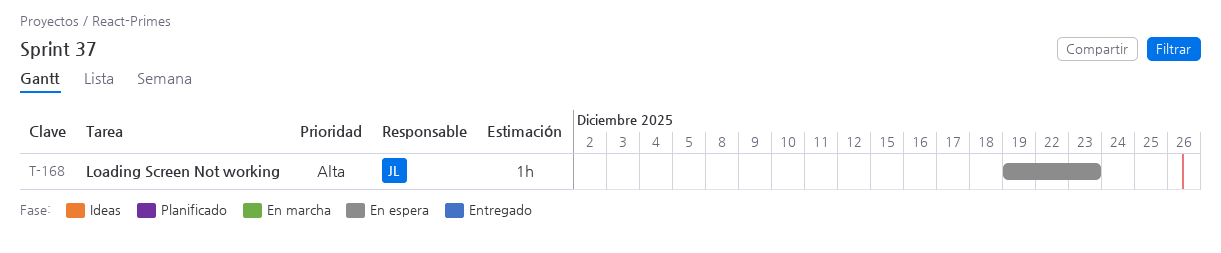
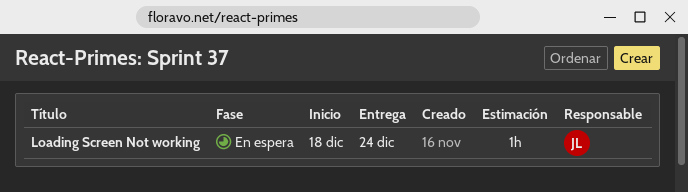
Loading Screen Not working, start: Dec 19 -> Dec 18
Loading Screen Not working, due: Dec 23 -> Dec 24

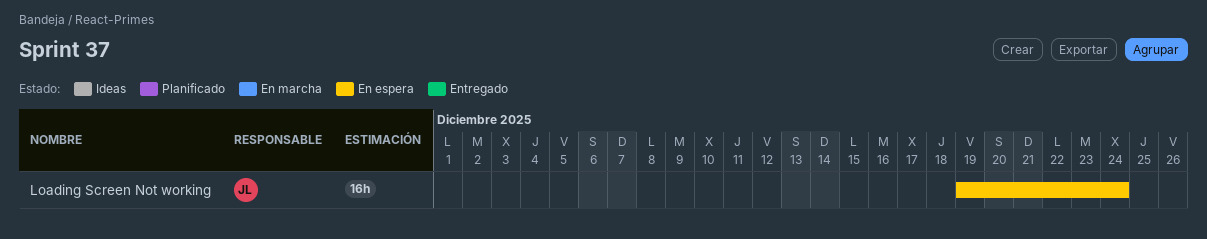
Loading Screen Not working, estimate: 1h -> 16h
Loading Screen Not working, start: Dec 18 -> Dec 19

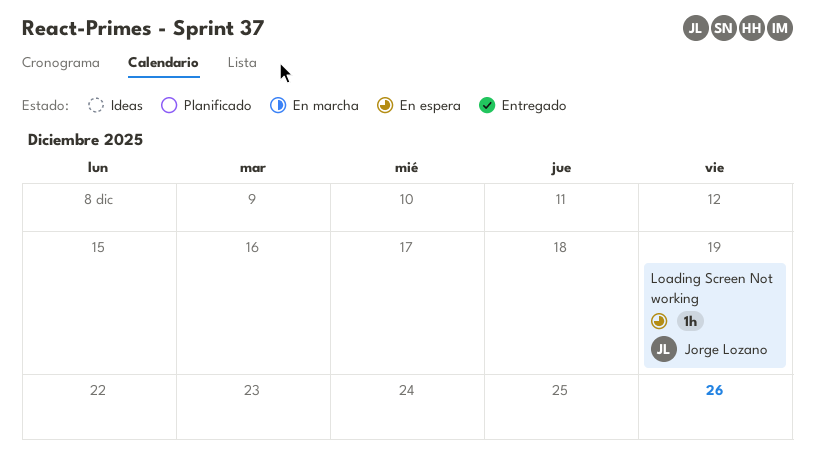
Loading Screen Not working, estimate: 16h -> 1h
Loading Screen Not working, due: Dec 24 -> Dec 19

